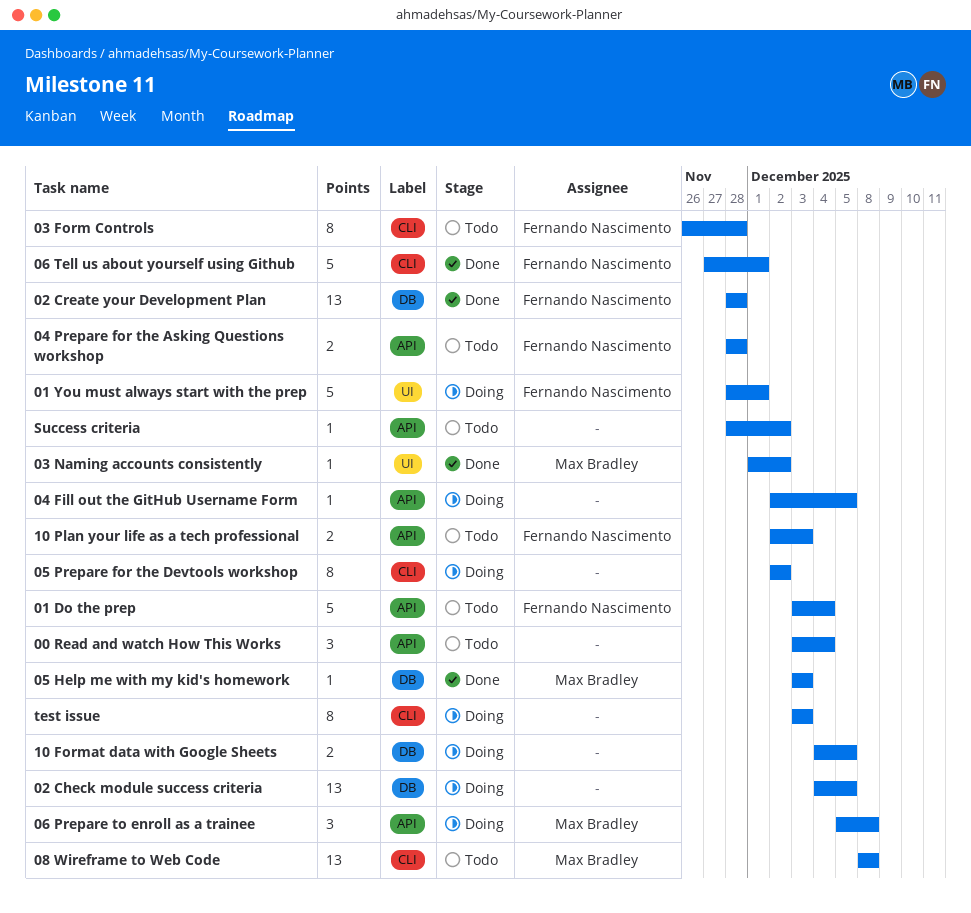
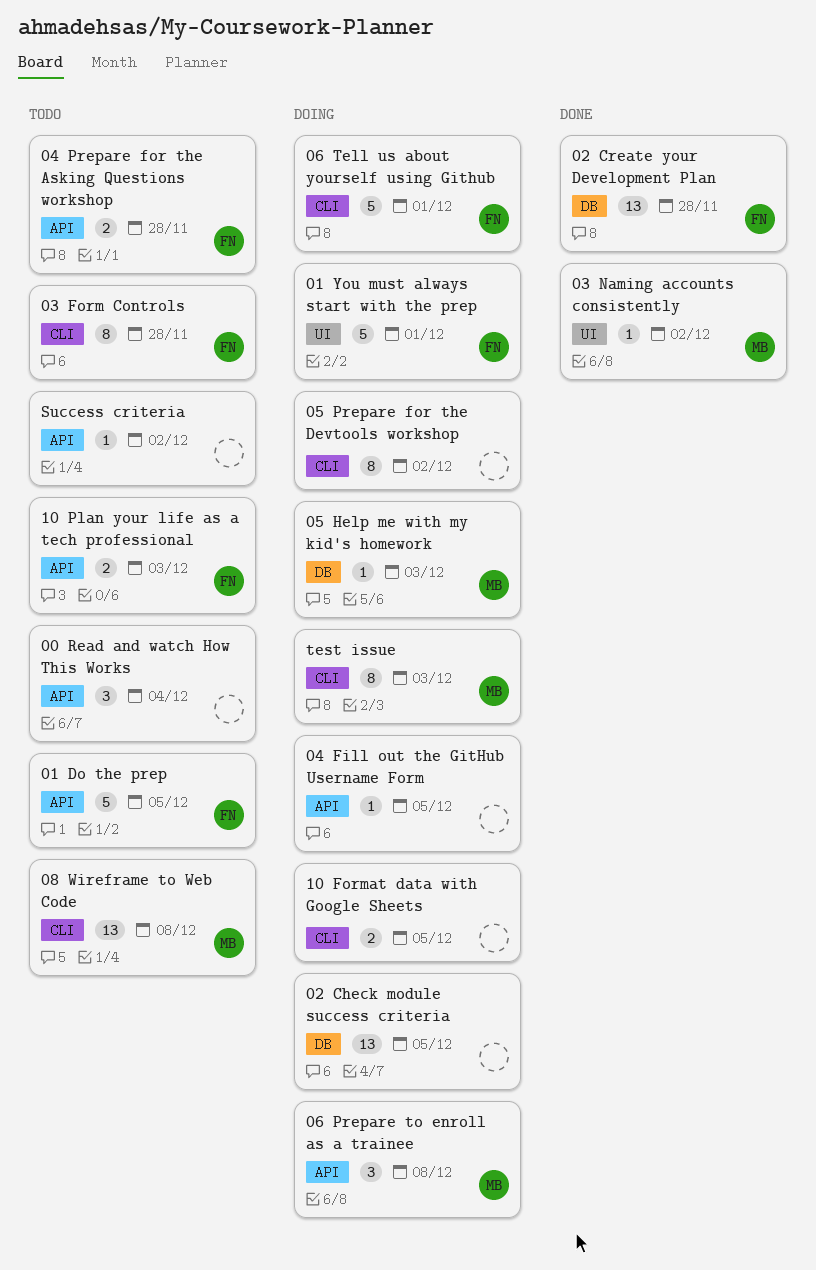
01 Do the prep, due: Dec 4 -> Dec 5
05 Help me with my kid's homework, status: Done -> Doing
06 Tell us about yourself using Github, status: Done -> Doing
10 Format data with Google Sheets, label: DB -> CLI
test issue, owner: none -> Max Bradley

